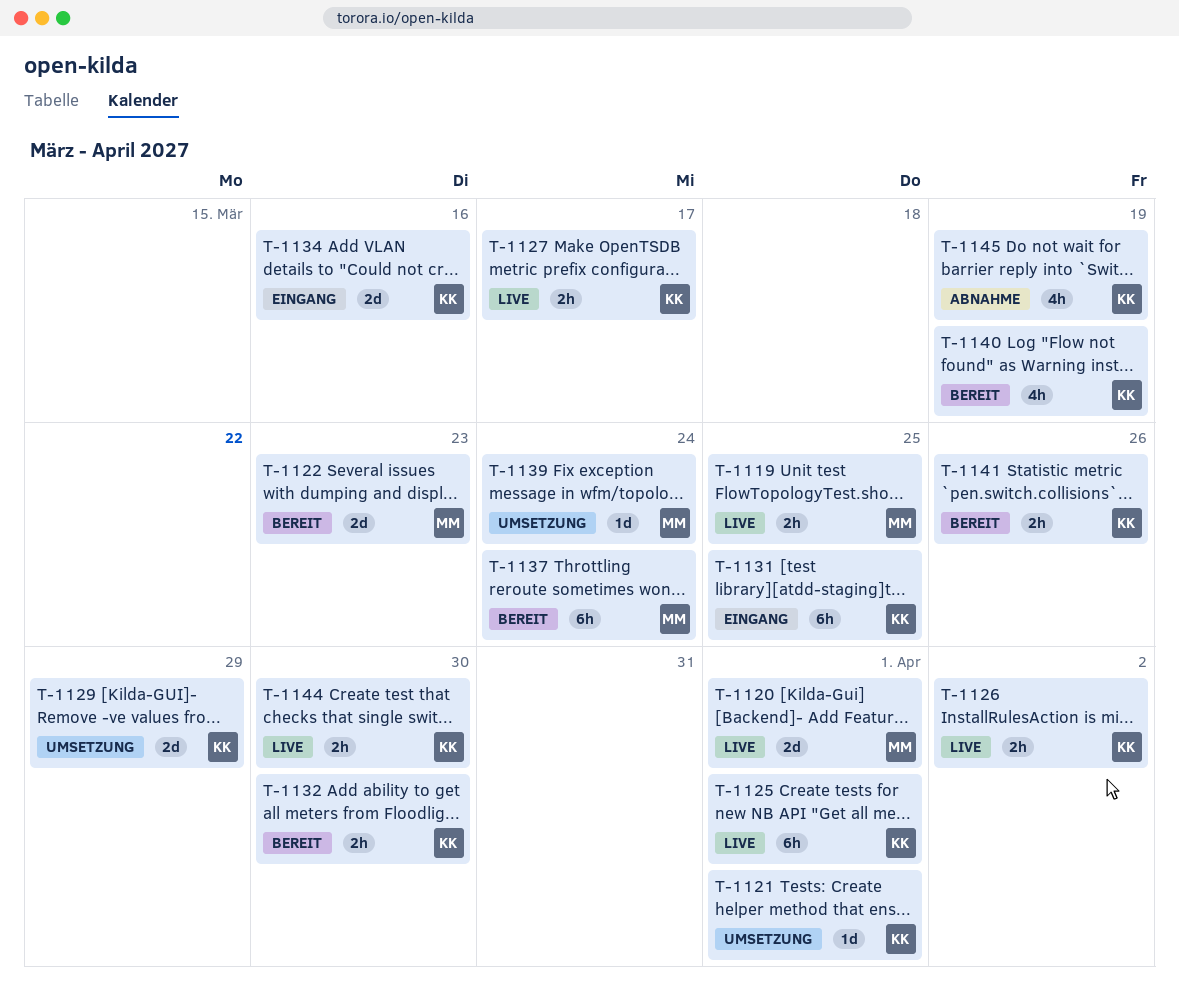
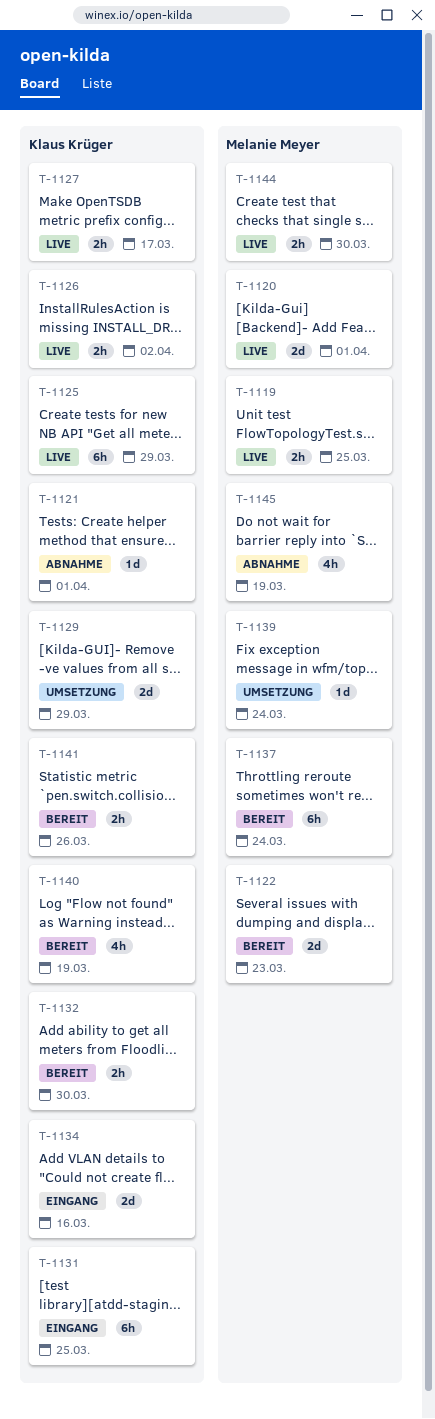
T-1121, status: Umsetzung -> Abnahme
T-1125, due: Apr 1 -> Mar 29
T-1144, owner: Klaus Krüger -> Melanie Meyer
T-1145, owner: Klaus Krüger -> Melanie Meyer

